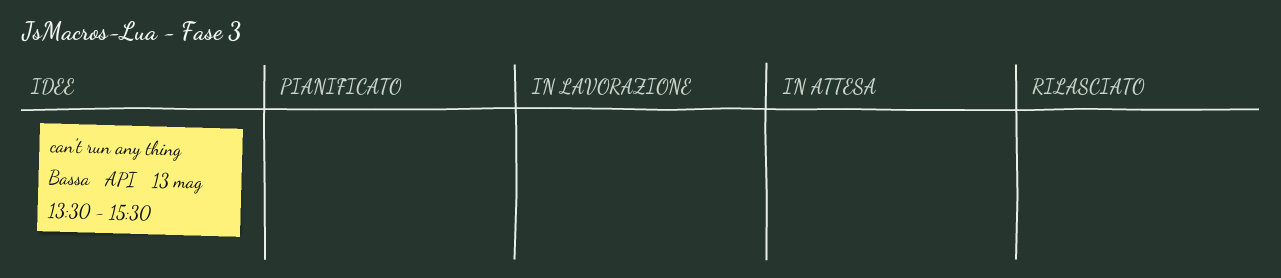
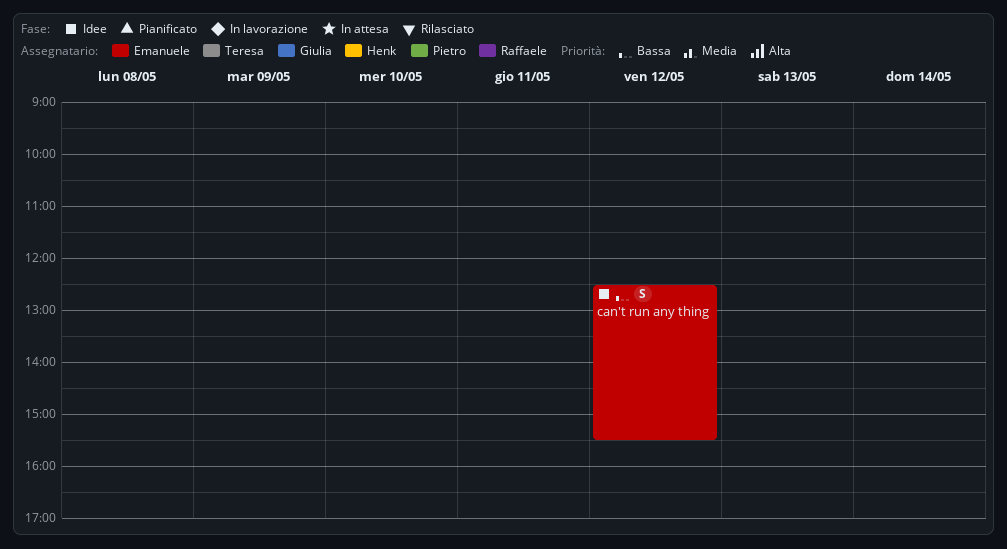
can't run any thing, day: May 13 -> May 12
can't run any thing, begins: 13:30 -> 12:30

